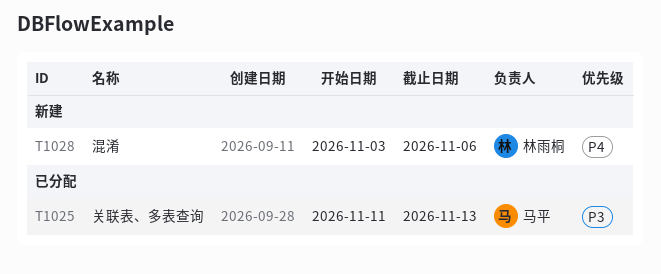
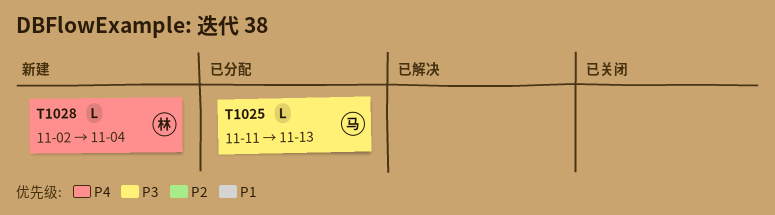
T1028, start: Nov 3 -> Nov 2
T1028, due: Nov 6 -> Nov 4

